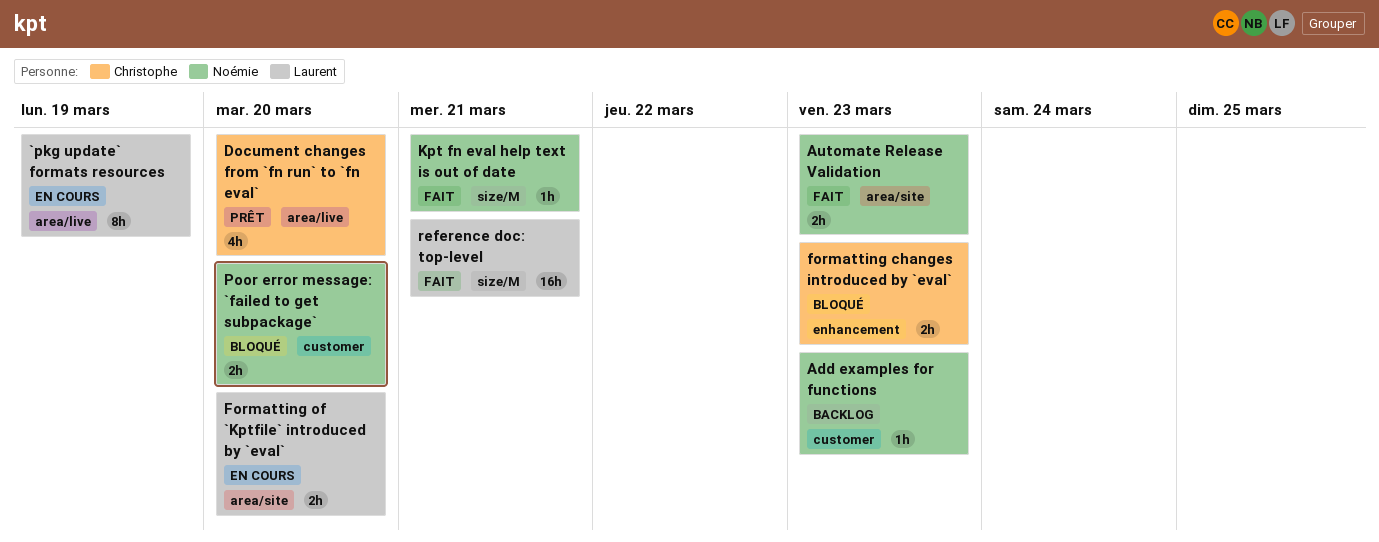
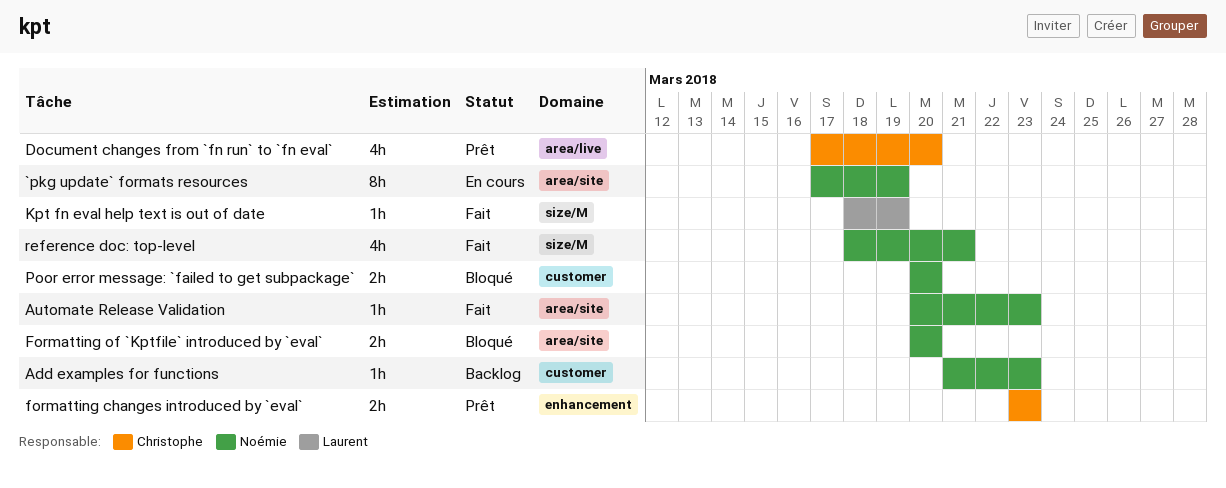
`pkg update` formats resources, owner: Laurent -> Noémie
`pkg update` formats resources, label: area/live -> area/site
Automate Release Validation, estimate: 2h -> 1h
formatting changes introduced by `eval`, status: Bloqué -> Prêt
Formatting of `Kptfile` introduced by `eval`, status: En cours -> Bloqué
Formatting of `Kptfile` introduced by `eval`, owner: Laurent -> Noémie
Kpt fn eval help text is out of date, owner: Noémie -> Laurent
Kpt fn eval help text is out of date, due: Mar 21 -> Mar 19
reference doc: top-level, owner: Laurent -> Noémie
reference doc: top-level, estimate: 16h -> 4h

